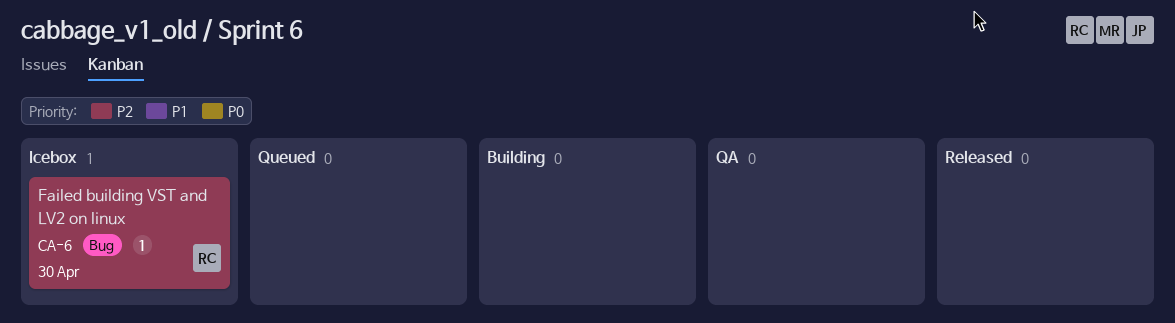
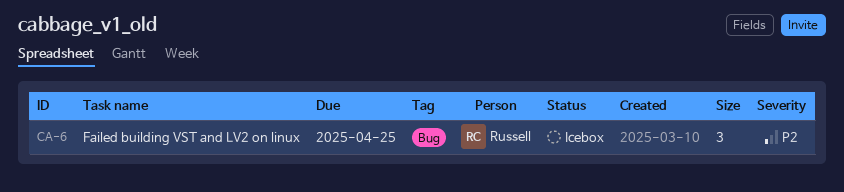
CA-6, estimate: 1 -> 3
CA-6, due: Apr 30 -> Apr 25

